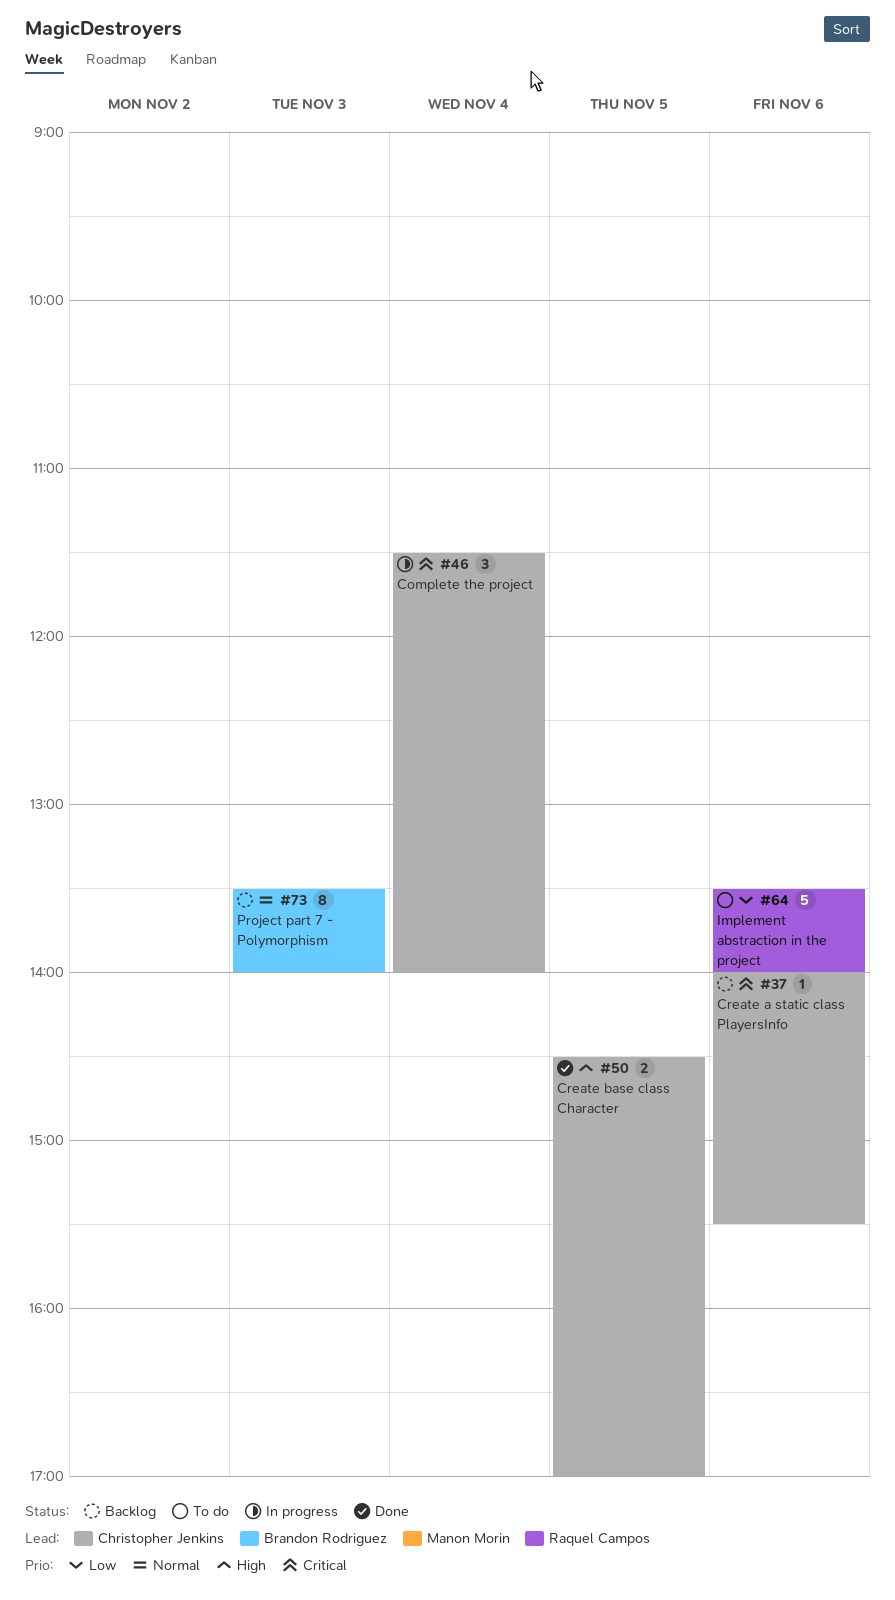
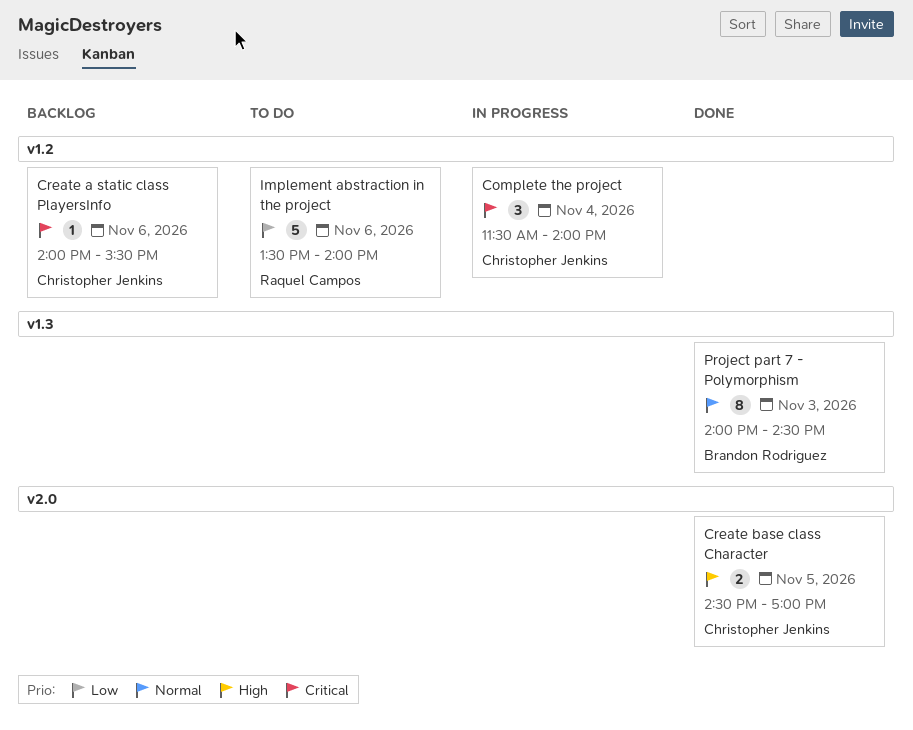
Project part 7 - Polymorphism, status: Backlog -> Done
Project part 7 - Polymorphism, begins: 13:30 -> 14:00
Project part 7 - Polymorphism, ends: 14:00 -> 14:30

